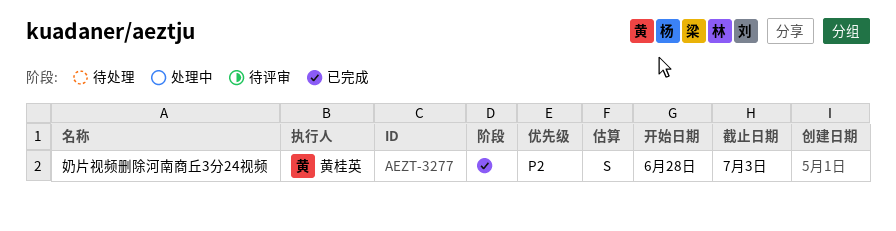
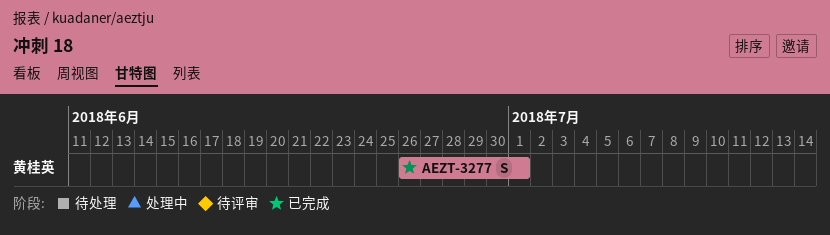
AEZT-3277, start: Jun 28 -> Jun 26
AEZT-3277, due: Jul 3 -> Jul 1

